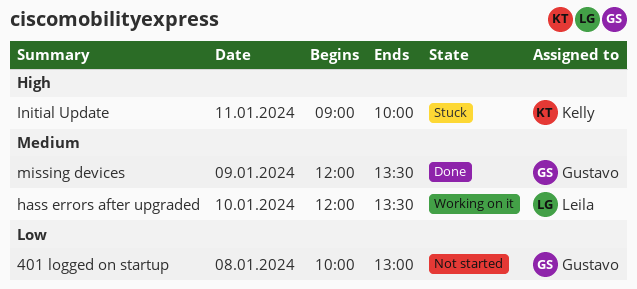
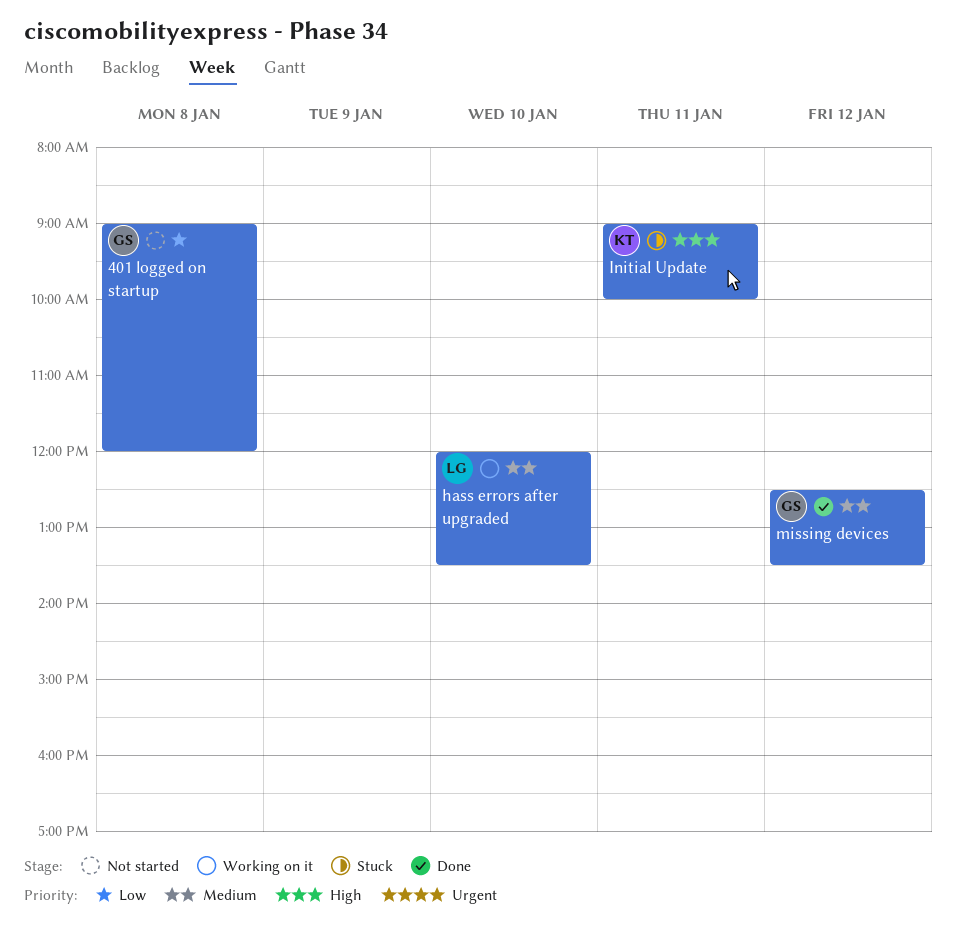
401 logged on startup, begins: 10:00 -> 09:00
401 logged on startup, ends: 13:00 -> 12:00
missing devices, day: Jan 9 -> Jan 12
missing devices, begins: 12:00 -> 12:30

